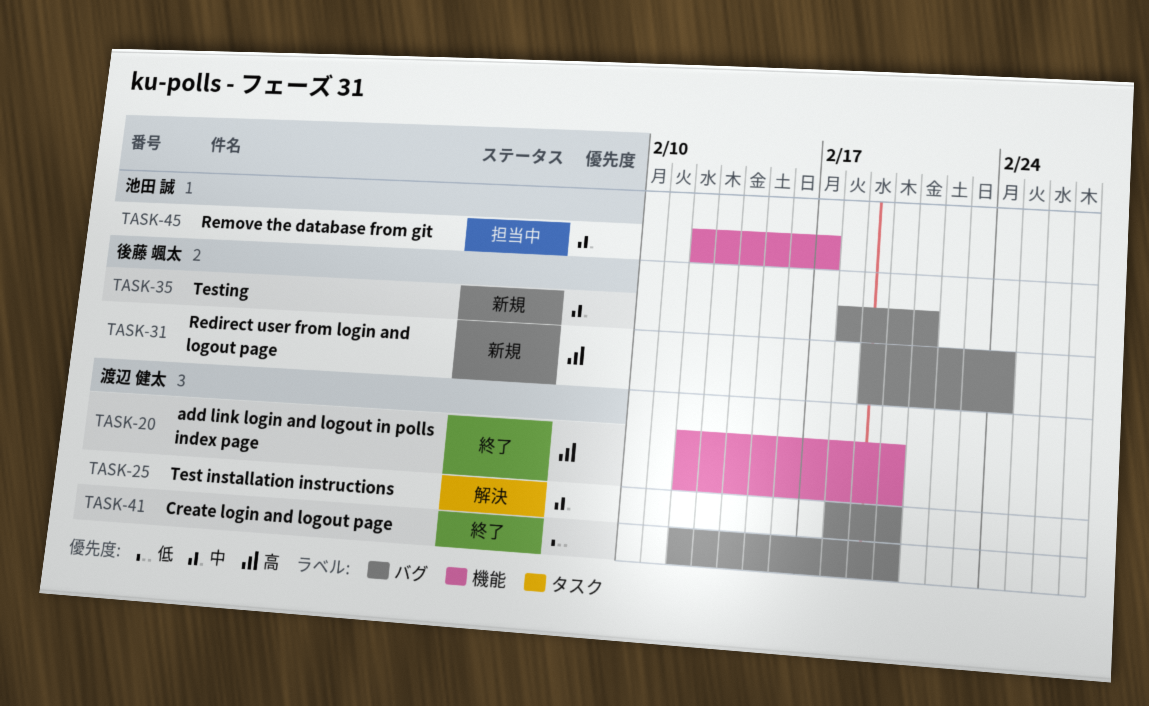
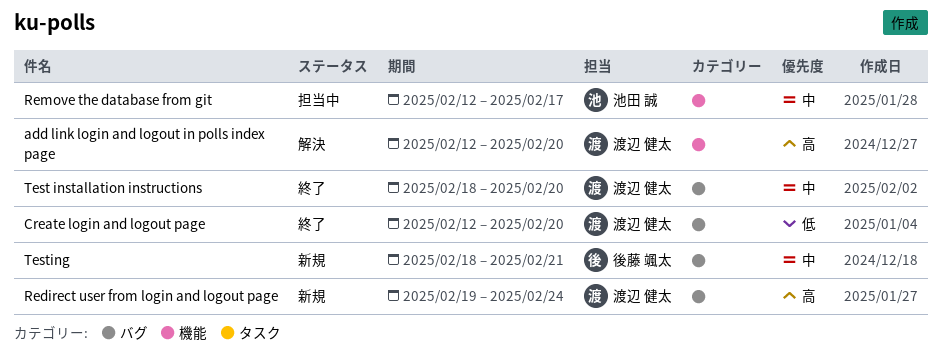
add link login and logout in polls index page, status: 終了 -> 解決
Redirect user from login and logout page, owner: 後藤 颯太 -> 渡辺 健太
Test installation instructions, status: 解決 -> 終了

